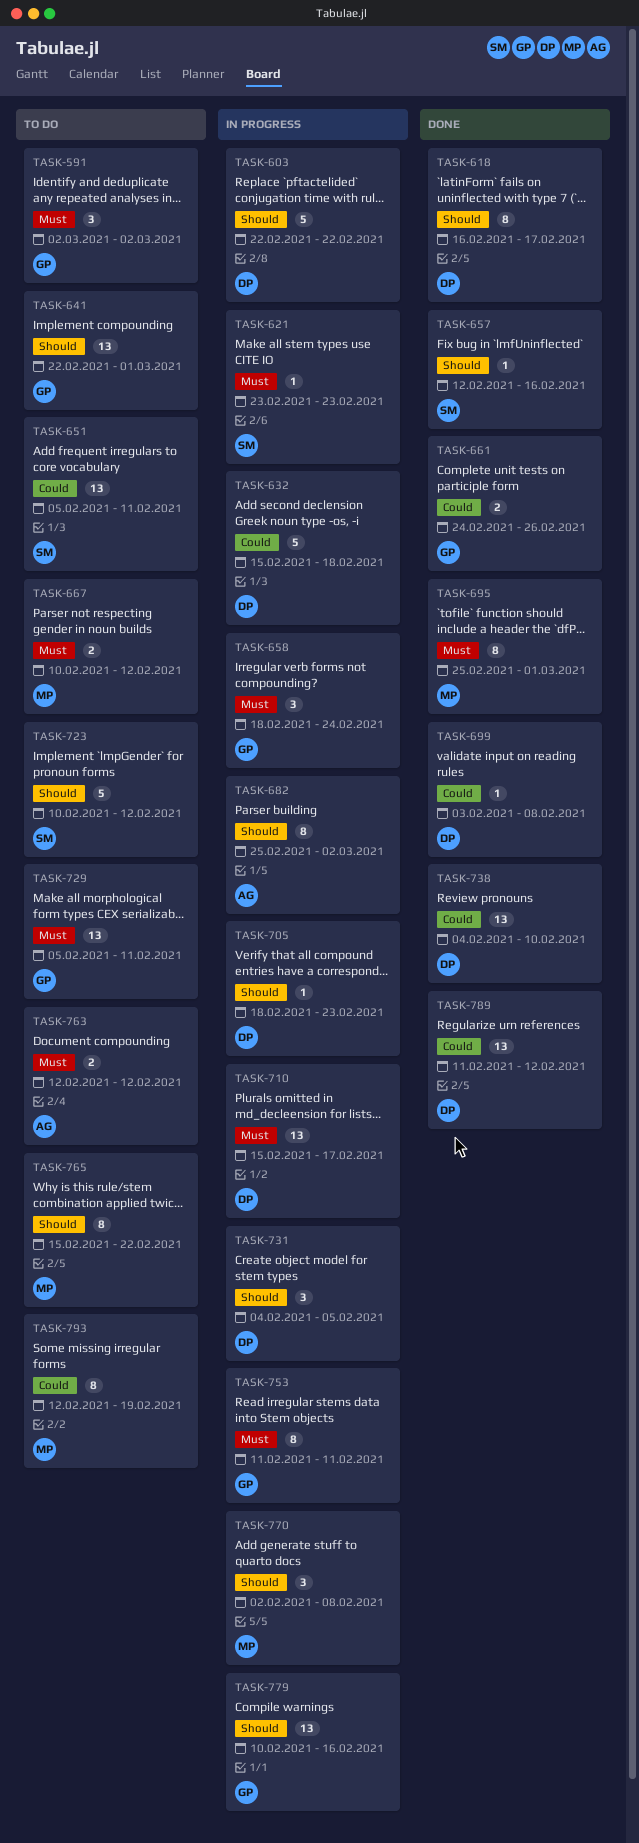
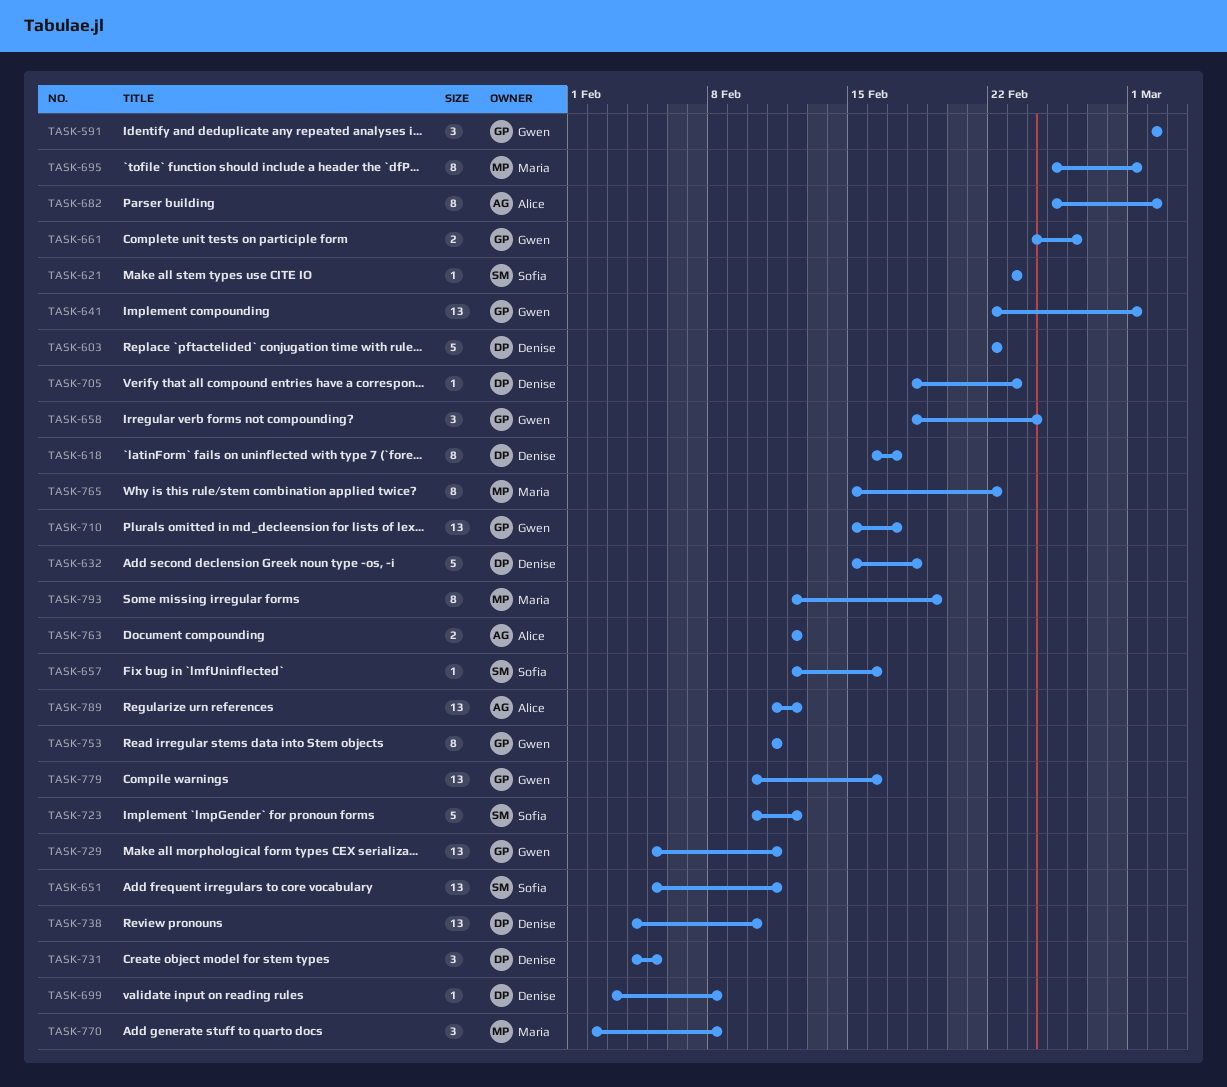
TASK-667: present -> none
TASK-710, owner: Denise -> Gwen
TASK-789, owner: Denise -> Alice

